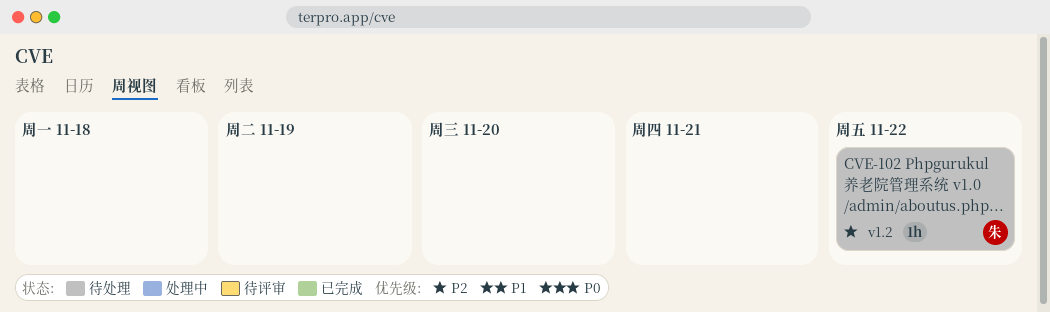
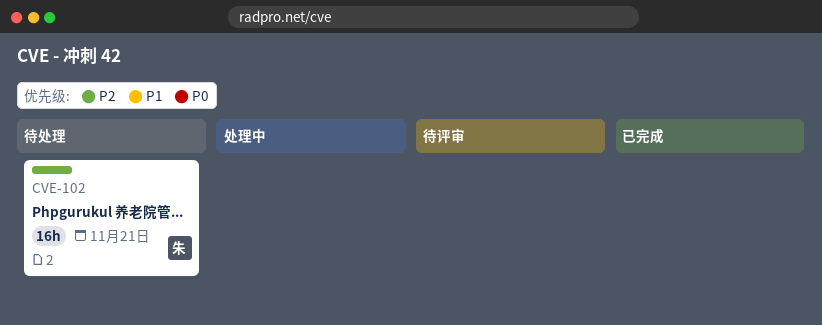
CVE-102, estimate: 1h -> 16h
CVE-102, due: Nov 22 -> Nov 21

